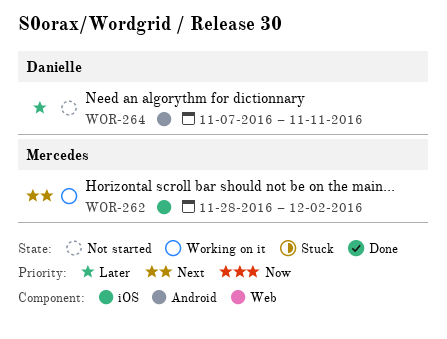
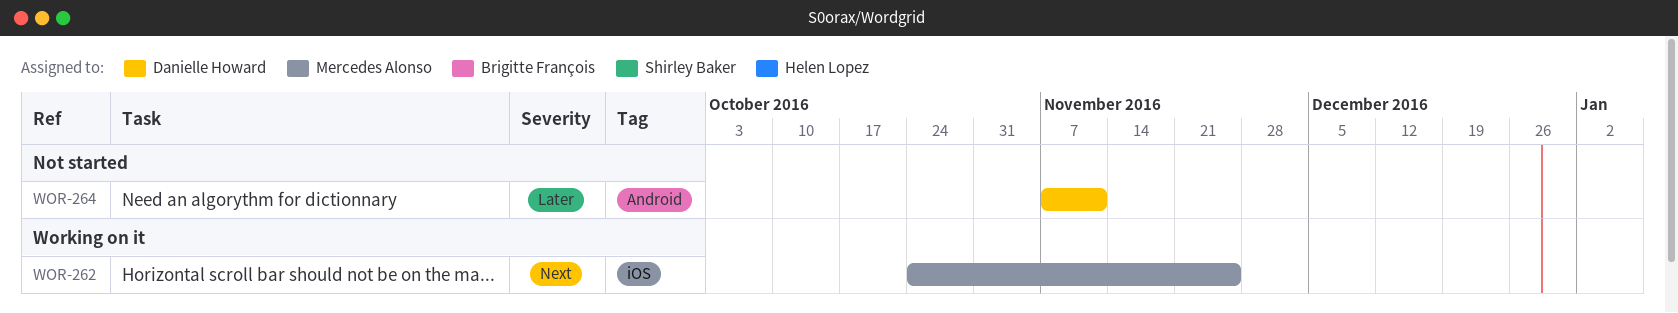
WOR-262, start: Nov 28 -> Oct 24
WOR-262, due: Dec 2 -> Nov 25

